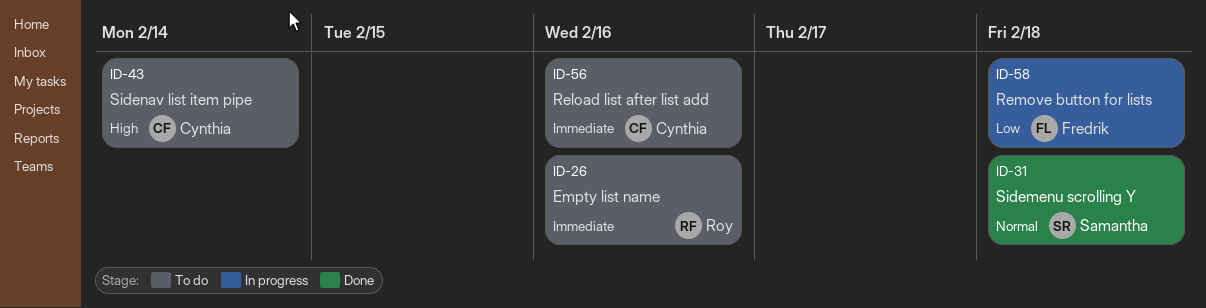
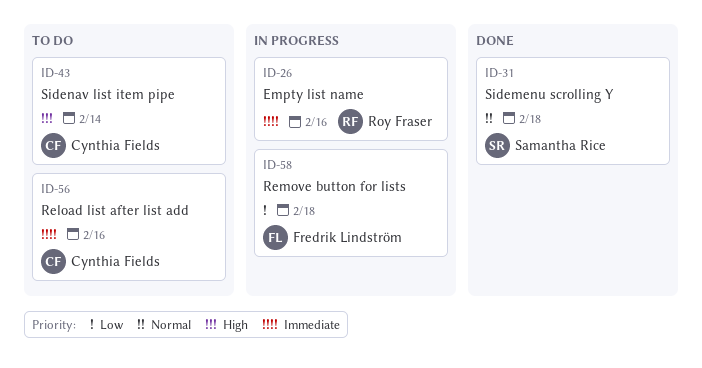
ID-26, status: To do -> In progress

